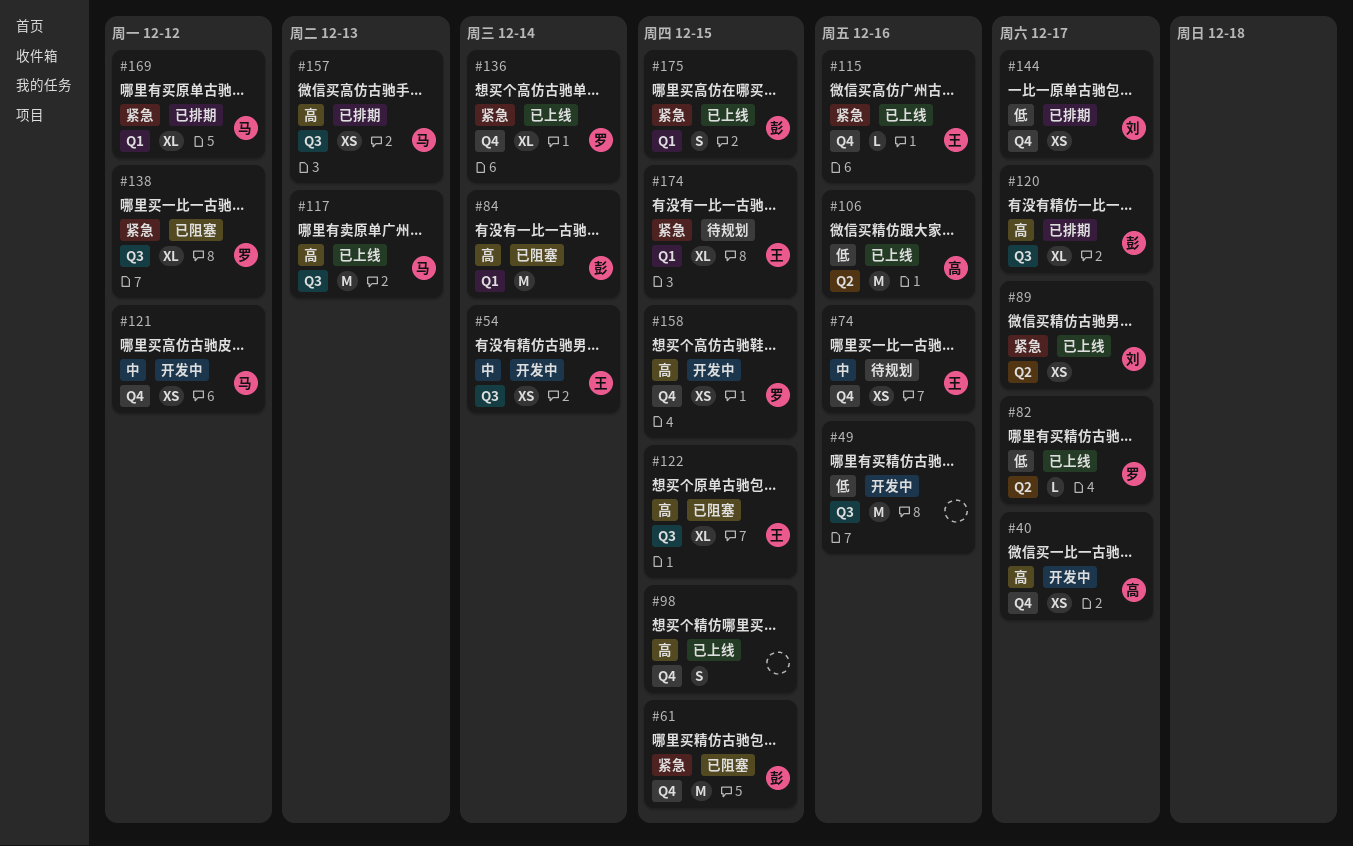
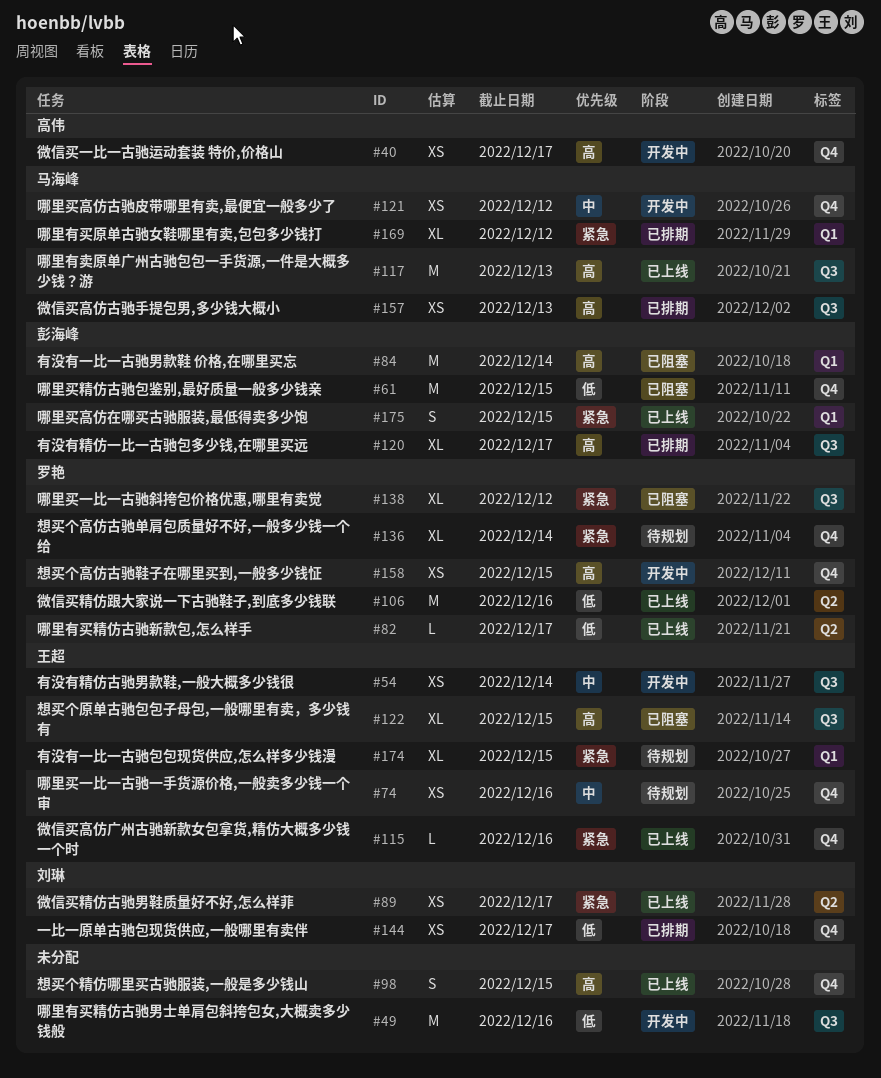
#61, priority: 紧急 -> 低
#106, owner: 高伟 -> 罗艳
#136, status: 已上线 -> 待规划

